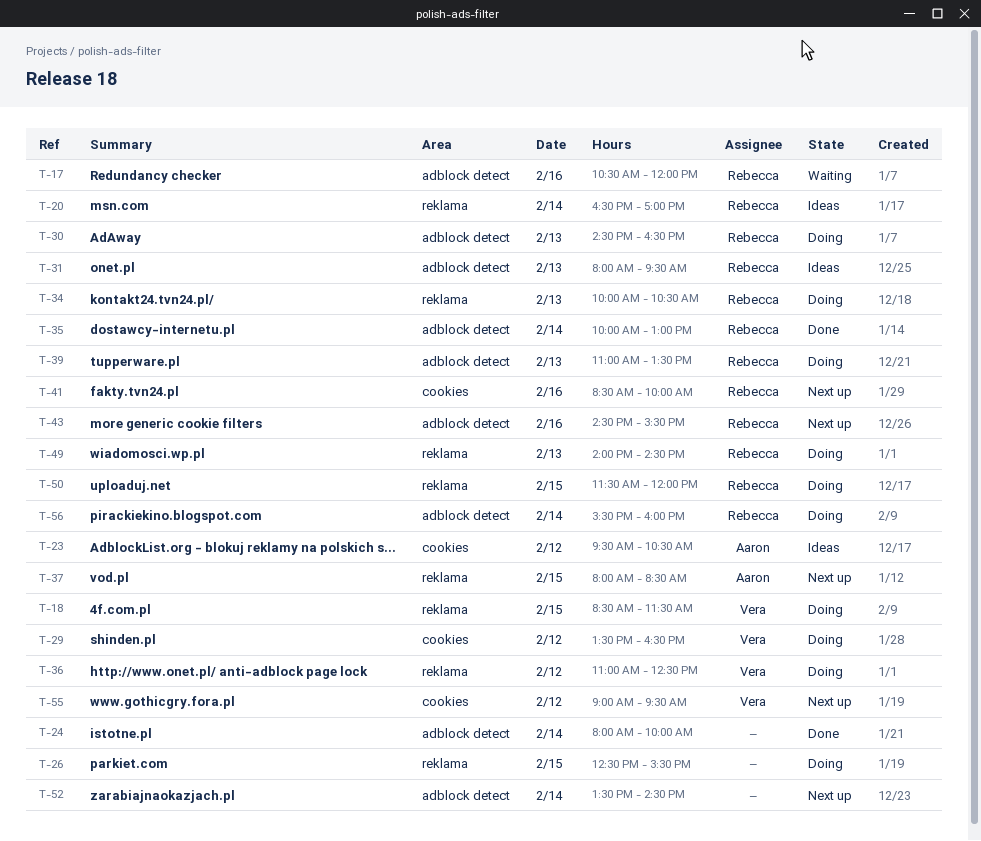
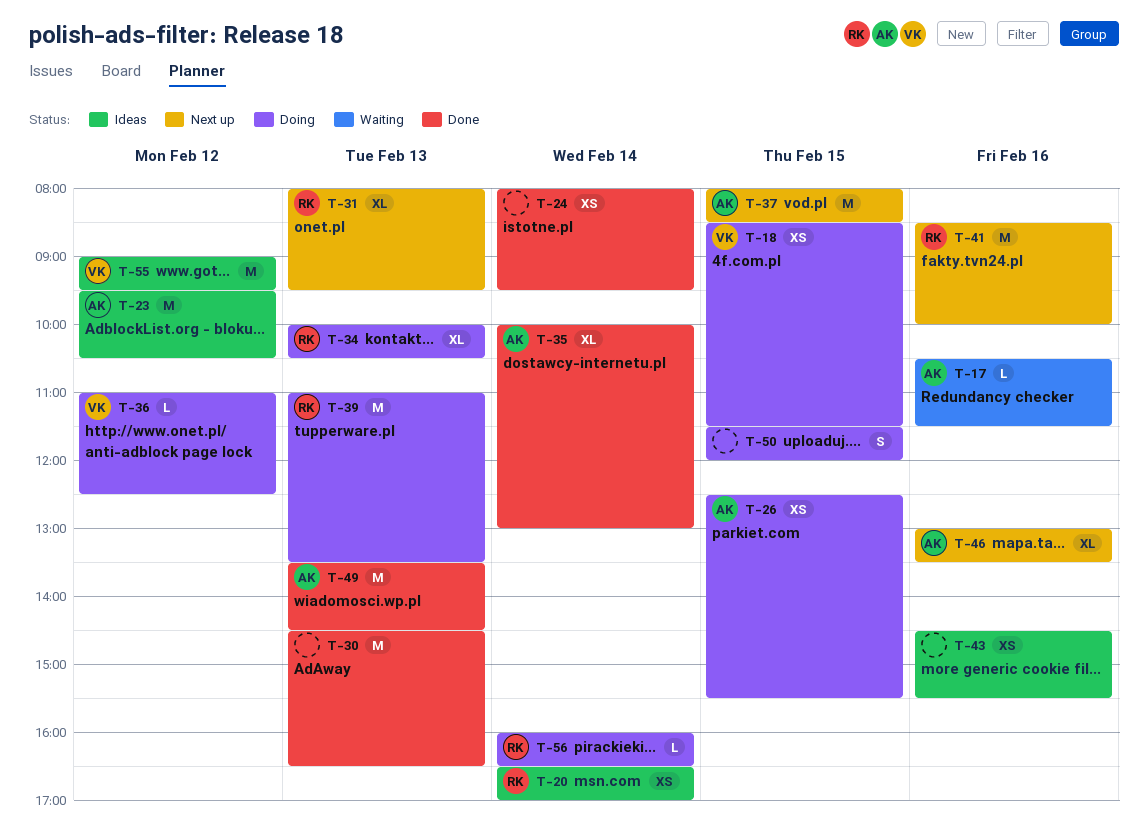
T-17, owner: Rebecca -> Aaron
T-17, ends: 12:00 -> 11:30
T-24, ends: 10:00 -> 09:30
T-26, owner: none -> Aaron
T-29: present -> none
T-30, status: Doing -> Done
T-30, owner: Rebecca -> none
T-31, status: Ideas -> Next up
T-35, owner: Rebecca -> Aaron
T-43, status: Next up -> Ideas
T-43, owner: Rebecca -> none
T-46: none -> present
T-49, status: Doing -> Done
T-49, owner: Rebecca -> Aaron
T-49, begins: 14:00 -> 13:30
T-50, owner: Rebecca -> none
T-52: present -> none
T-55, status: Next up -> Ideas
T-56, begins: 15:30 -> 16:00
T-56, ends: 16:00 -> 16:30

